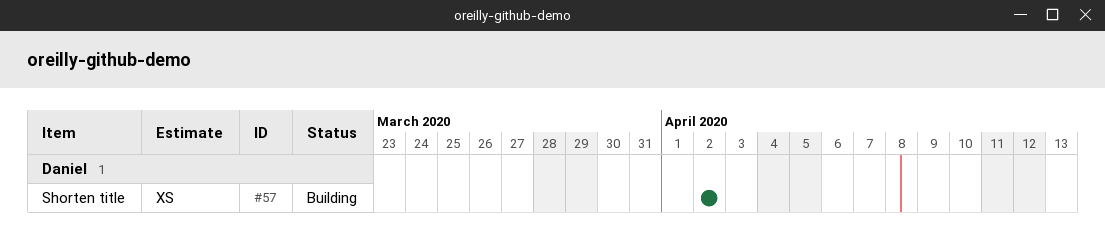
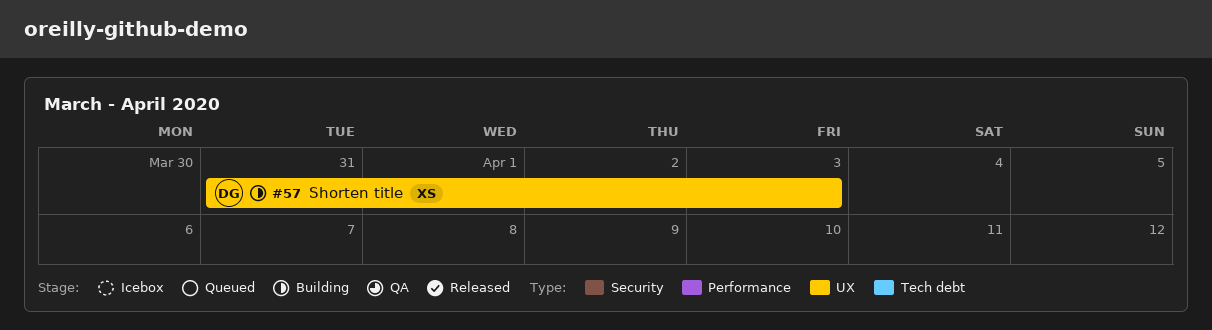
#57, start: Apr 2 -> Mar 31
#57, due: Apr 2 -> Apr 3

